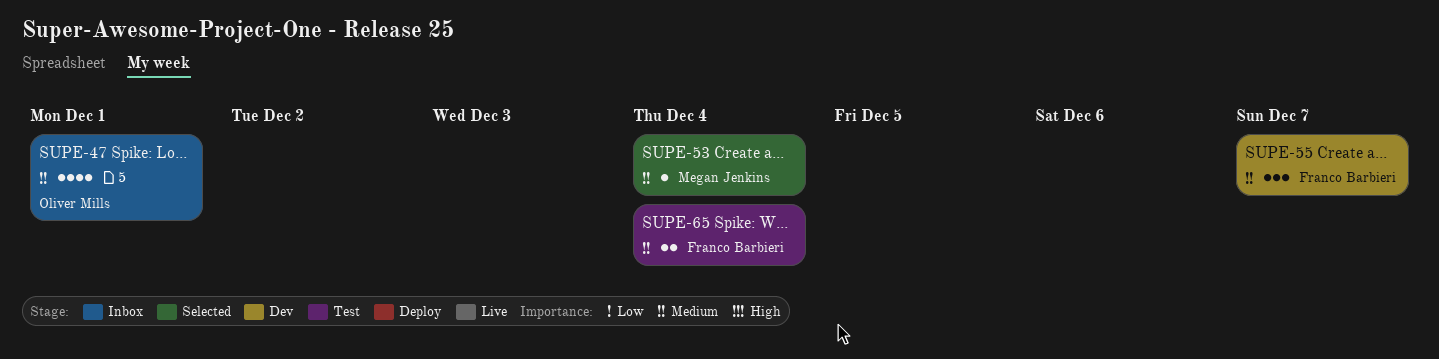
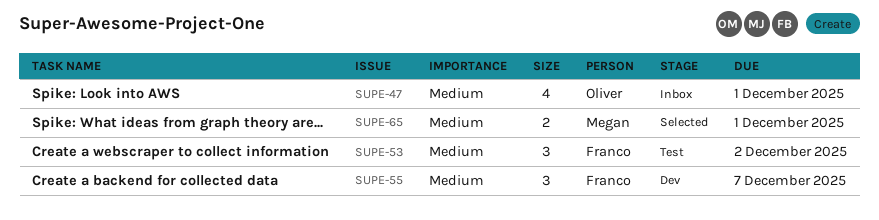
SUPE-53, status: Selected -> Test
SUPE-53, owner: Megan Jenkins -> Franco Barbieri
SUPE-53, estimate: 1 -> 3
SUPE-53, due: Dec 4 -> Dec 2
SUPE-65, status: Test -> Selected
SUPE-65, owner: Franco Barbieri -> Megan Jenkins
SUPE-65, due: Dec 4 -> Dec 1

